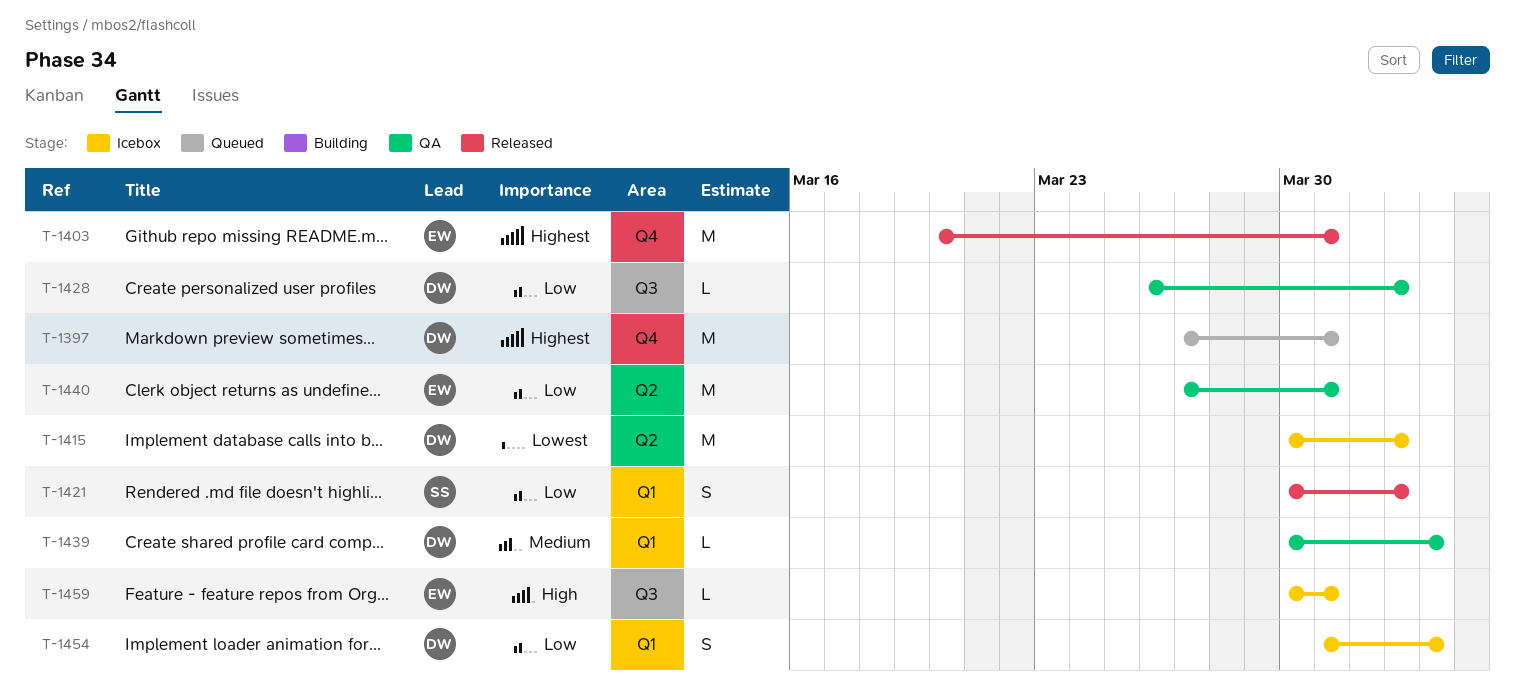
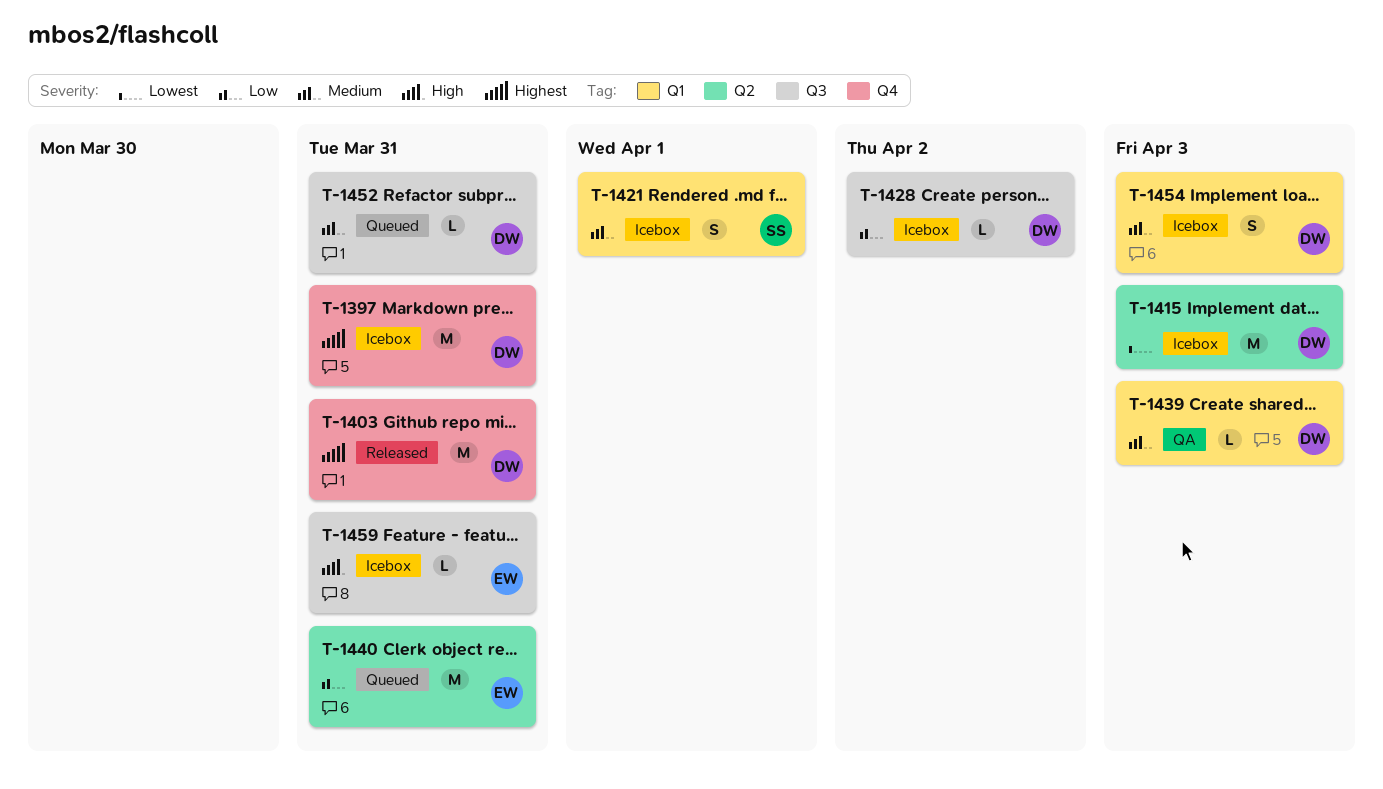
T-1397, status: Queued -> Icebox
T-1403, owner: EW -> DW
T-1415, due: Apr 2 -> Apr 3
T-1421, status: Released -> Icebox
T-1421, priority: Low -> Medium
T-1421, due: Apr 2 -> Apr 1
T-1428, status: QA -> Icebox
T-1440, status: QA -> Queued
T-1452: none -> present
T-1454, priority: Low -> Medium

